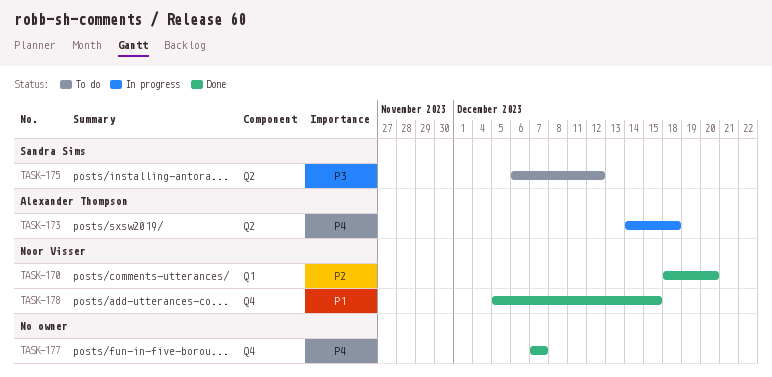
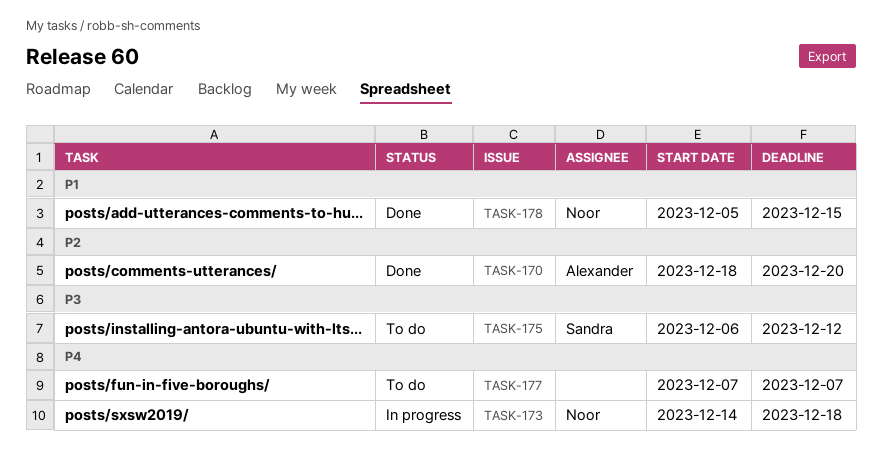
TASK-170, owner: Noor Visser -> Alexander Thompson
TASK-173, owner: Alexander Thompson -> Noor Visser
TASK-177, status: Done -> To do

